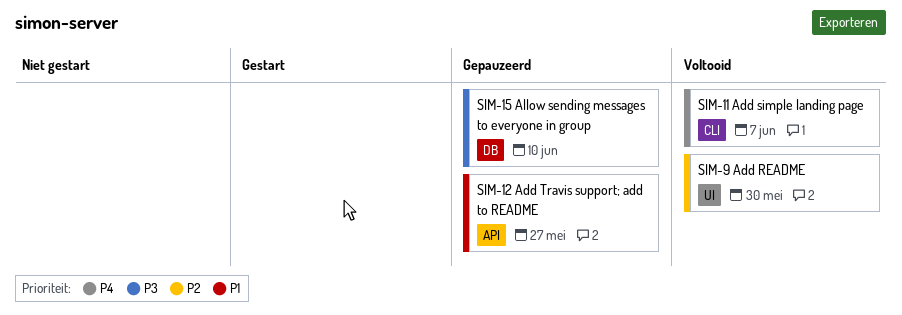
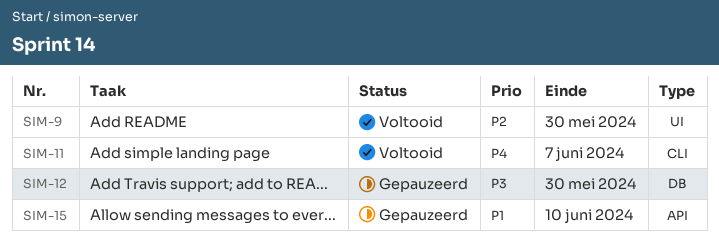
SIM-12, priority: P1 -> P3
SIM-12, label: API -> DB
SIM-12, due: May 27 -> May 30
SIM-15, priority: P3 -> P1
SIM-15, label: DB -> API

